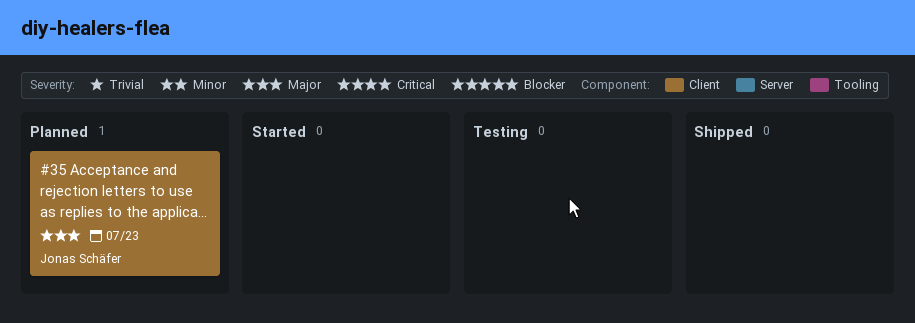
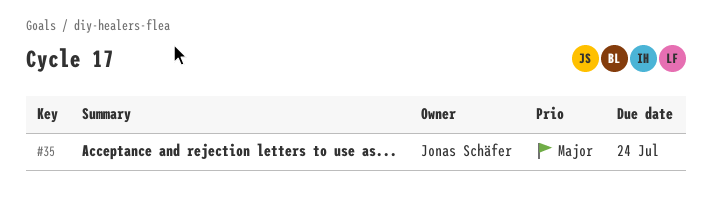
#35, due: Jul 23 -> Jul 24

